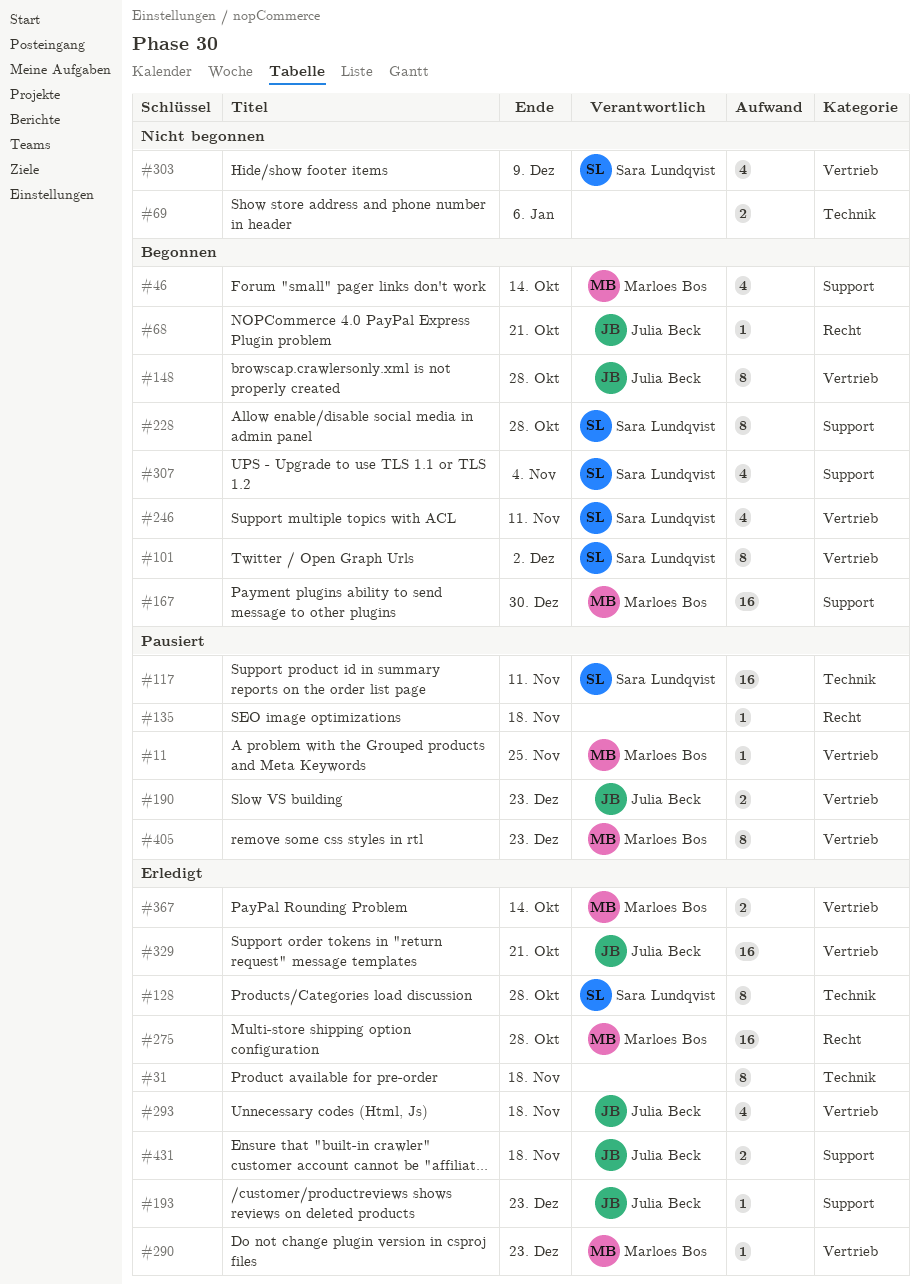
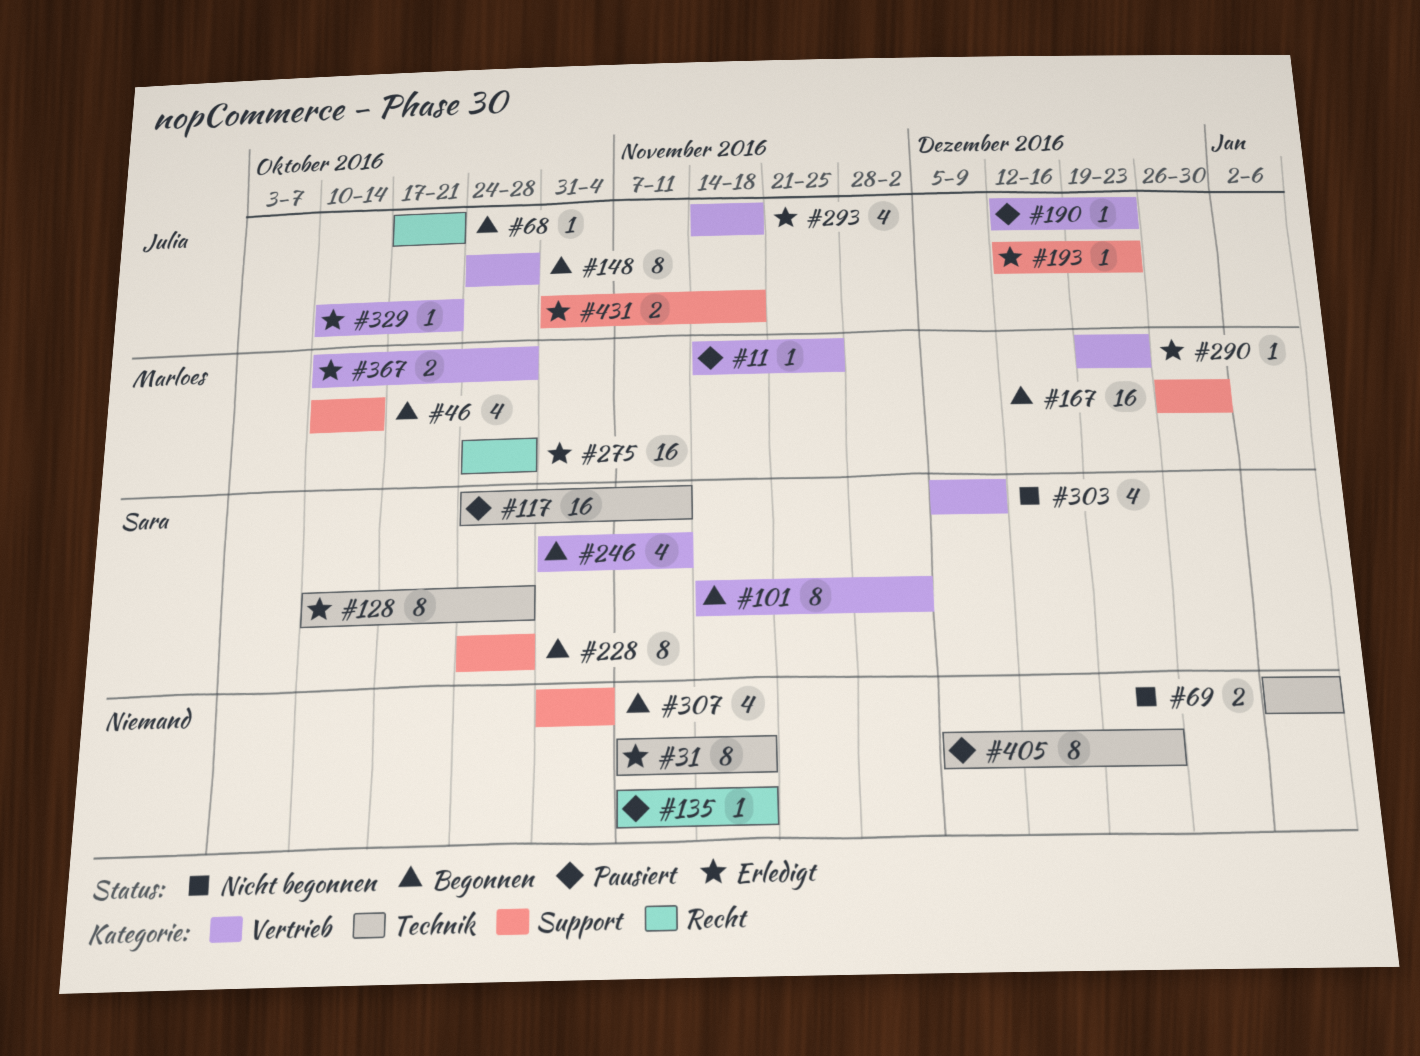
#190, estimate: 2 -> 1
#307, owner: Sara Lundqvist -> none
#329, estimate: 16 -> 1
#367, due: Oct 14 -> Oct 28
#405, owner: Marloes Bos -> none
#405, label: Vertrieb -> Technik

